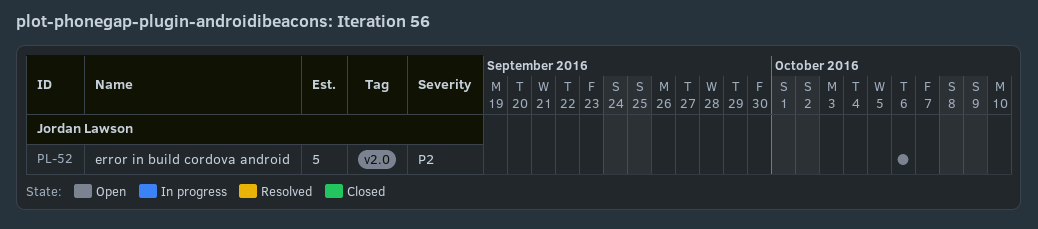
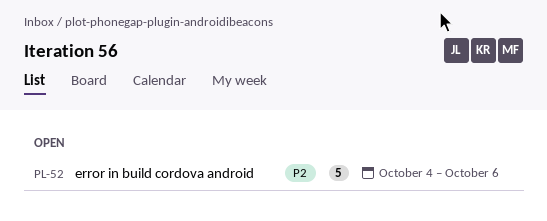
PL-52, start: Oct 6 -> Oct 4

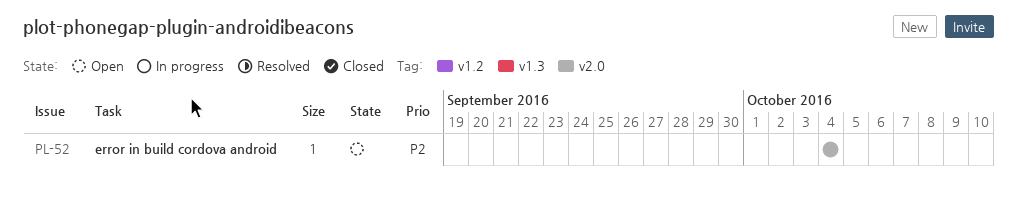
PL-52, estimate: 5 -> 1
PL-52, due: Oct 6 -> Oct 4

